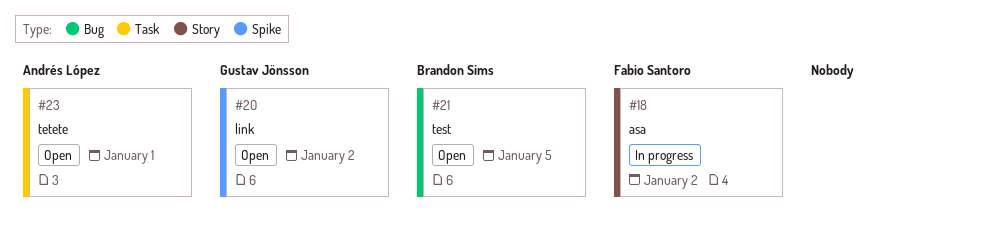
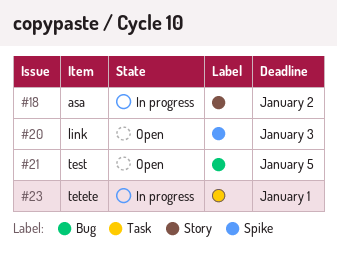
#20, due: Jan 2 -> Jan 3
#23, status: Open -> In progress

